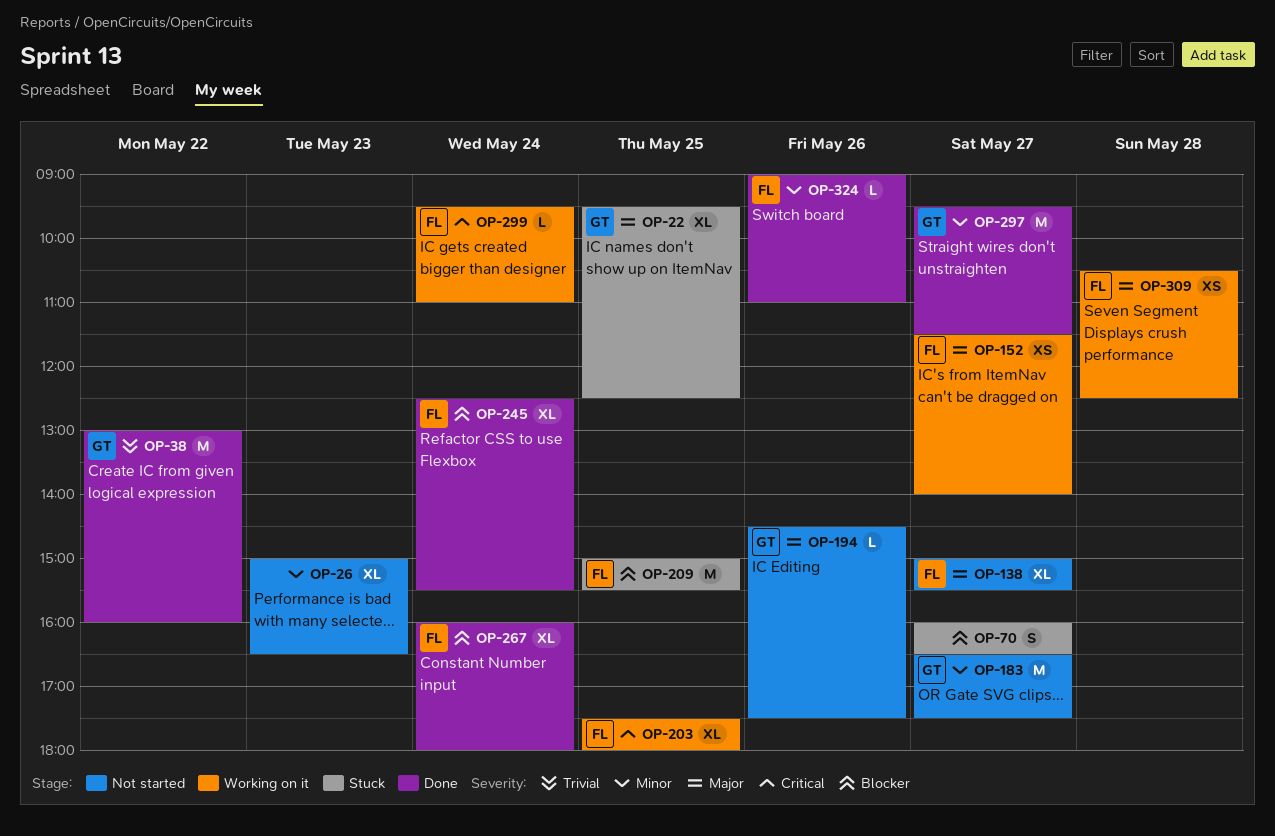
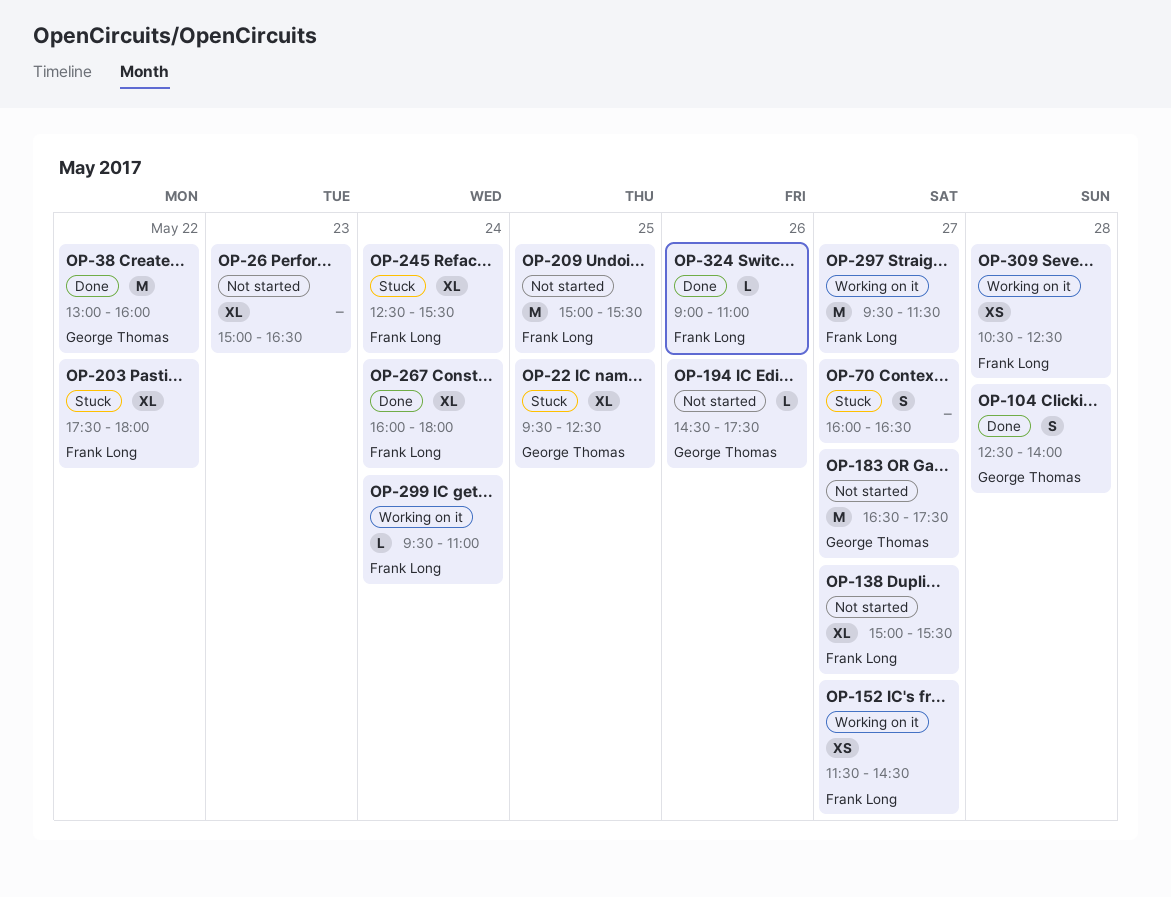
OP-104: none -> present
OP-152, ends: 14:00 -> 14:30
OP-203, status: Working on it -> Stuck
OP-203, day: May 25 -> May 22
OP-209, status: Stuck -> Not started
OP-245, status: Done -> Stuck
OP-297, status: Done -> Working on it
OP-297, owner: George Thomas -> Frank Long

